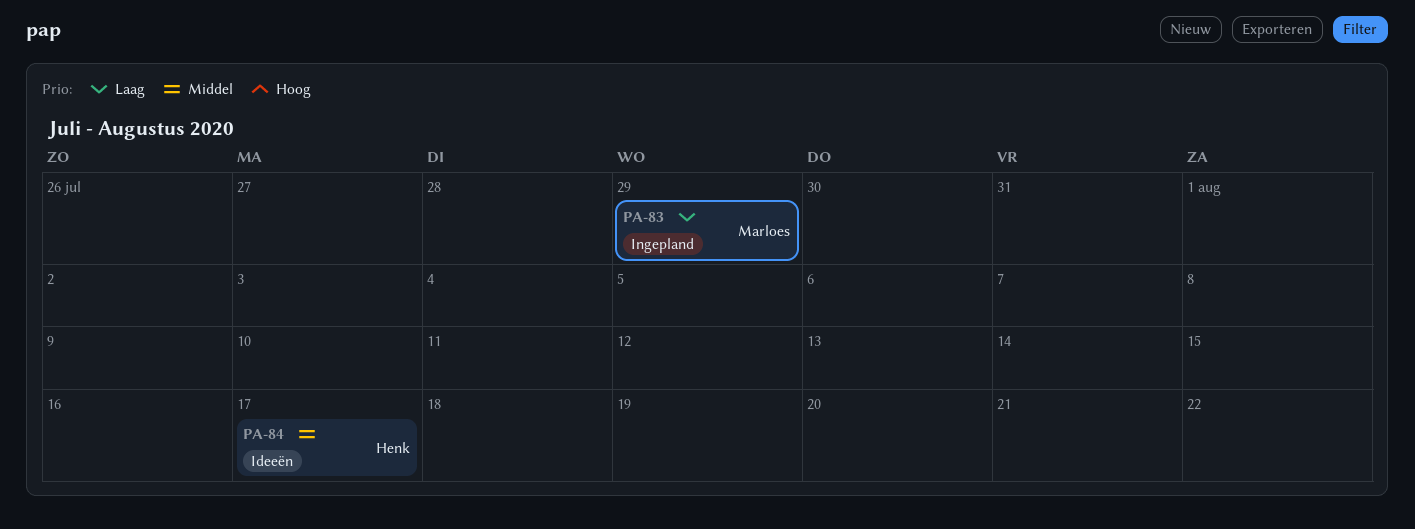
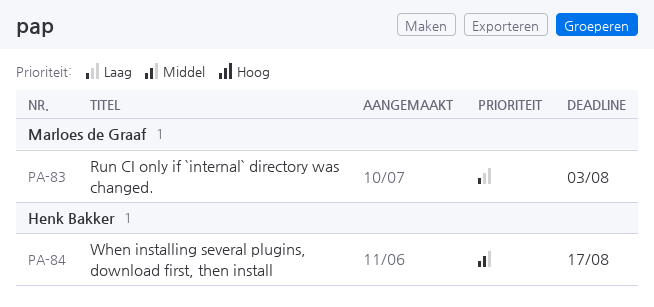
PA-83, due: Jul 29 -> Aug 3

